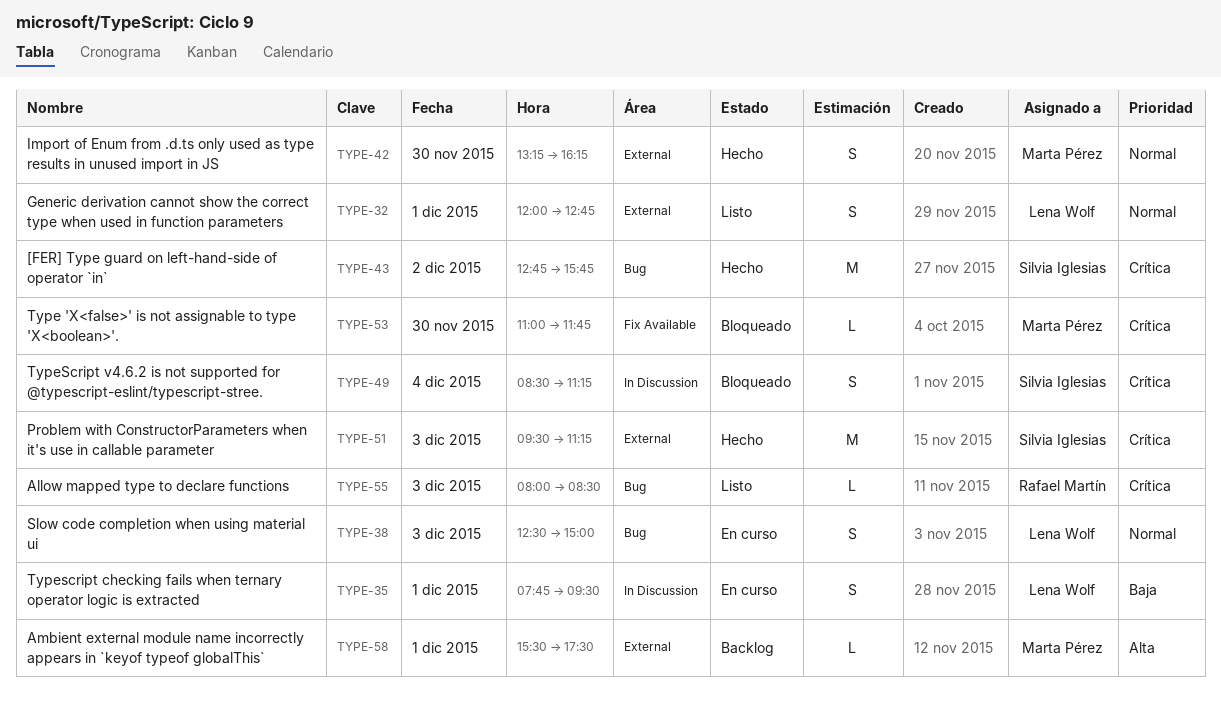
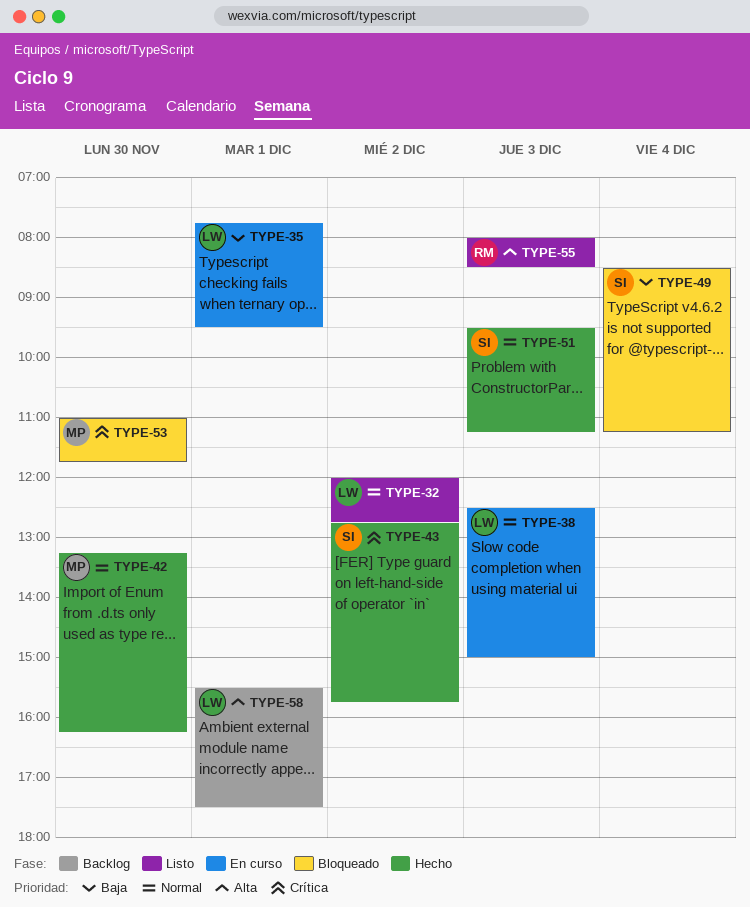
TYPE-32, day: Dec 1 -> Dec 2
TYPE-49, priority: Crítica -> Baja
TYPE-51, priority: Crítica -> Normal
TYPE-55, priority: Crítica -> Alta
TYPE-58, owner: Marta Pérez -> Lena Wolf

